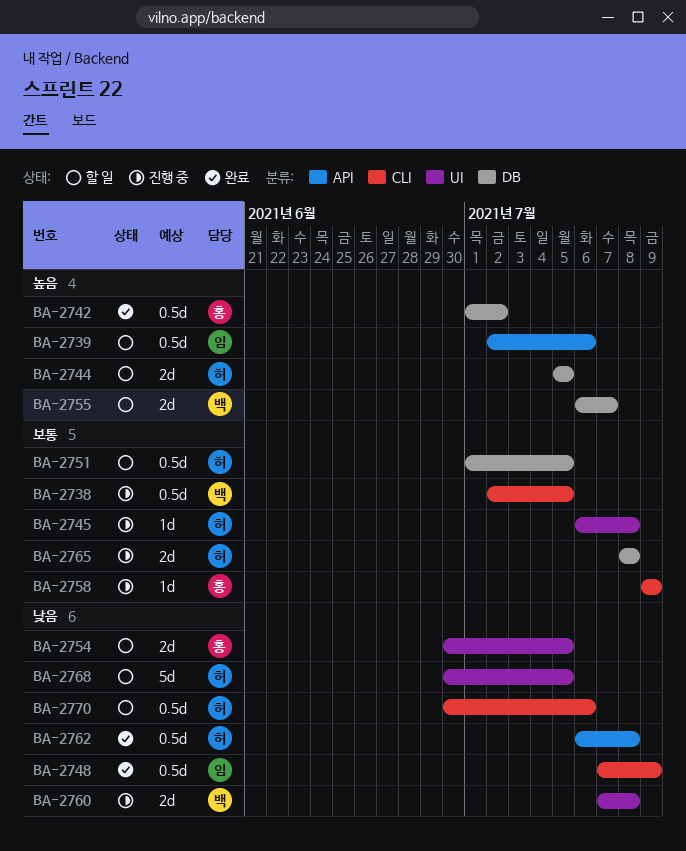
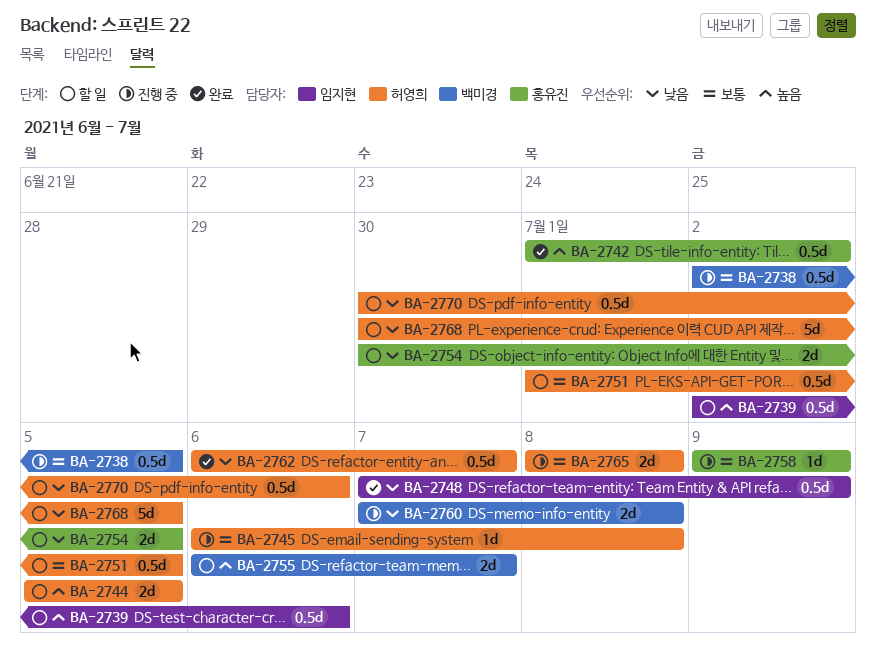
BA-2762, due: Jul 8 -> Jul 7

